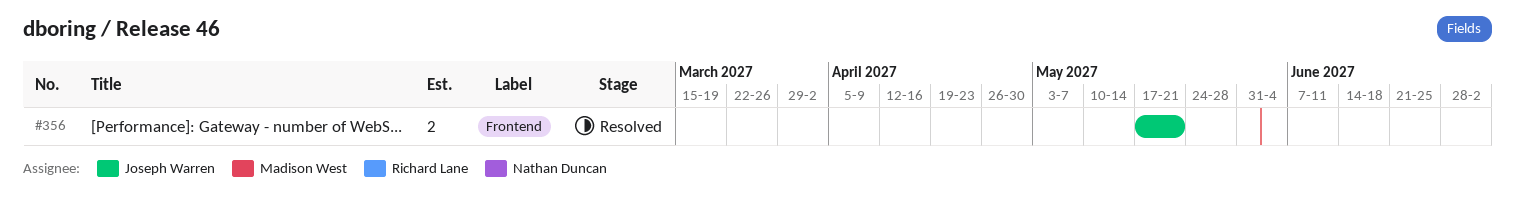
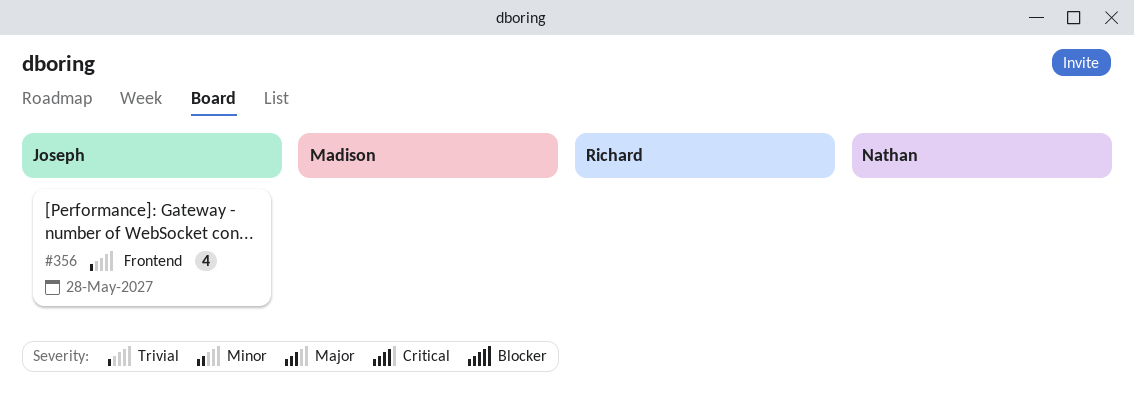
#356, estimate: 2 -> 4
#356, due: May 21 -> May 28

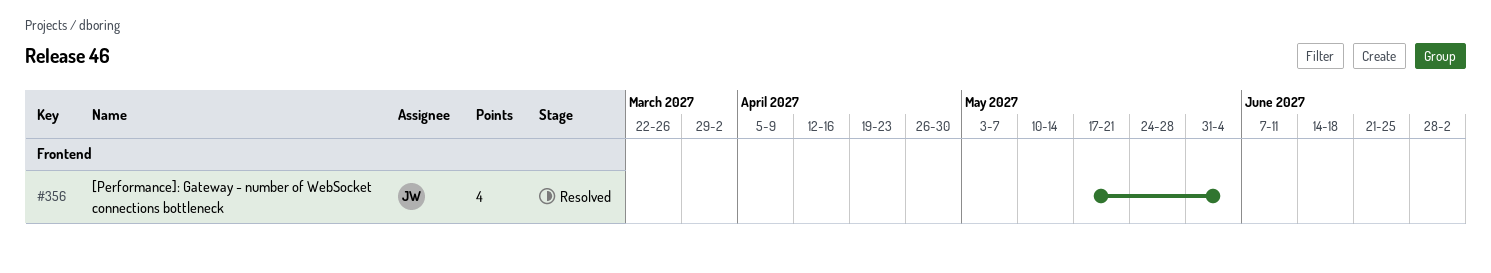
#356, due: May 28 -> Jun 4

